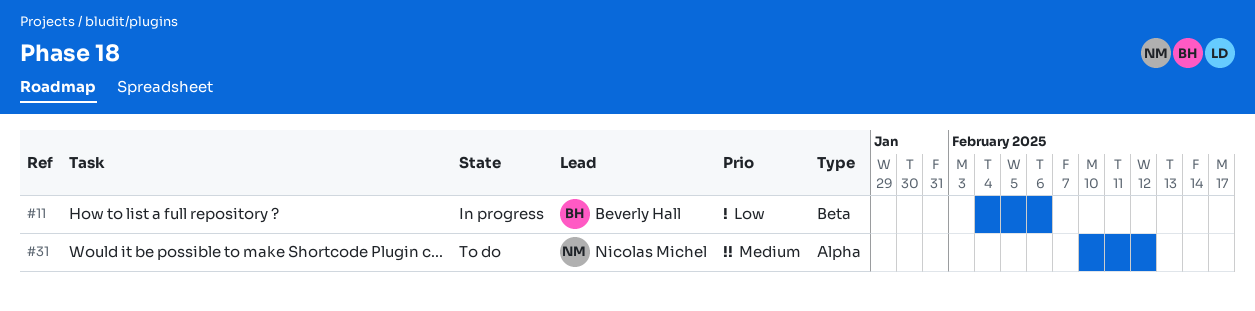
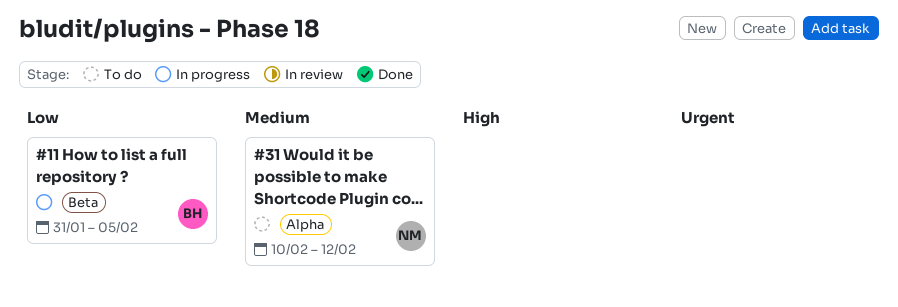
#11, start: Feb 4 -> Jan 31
#11, due: Feb 6 -> Feb 5

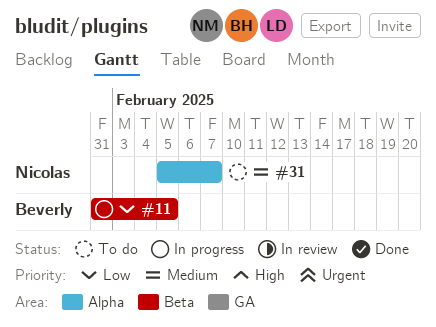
#31, start: Feb 10 -> Feb 5
#31, due: Feb 12 -> Feb 7

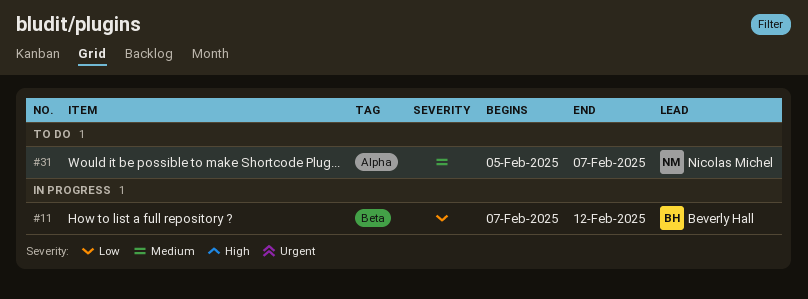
#11, start: Jan 31 -> Feb 7
#11, due: Feb 5 -> Feb 12

